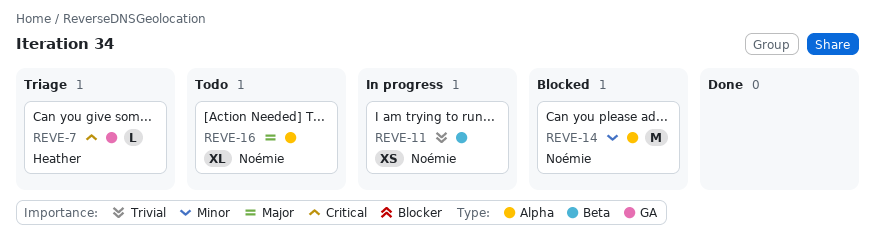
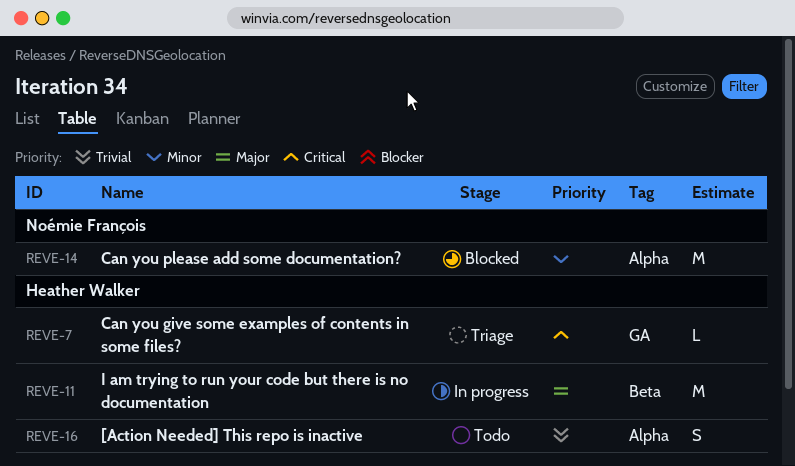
REVE-11, owner: Noémie François -> Heather Walker
REVE-11, priority: Trivial -> Major
REVE-11, estimate: XS -> M
REVE-16, owner: Noémie François -> Heather Walker
REVE-16, priority: Major -> Trivial
REVE-16, estimate: XL -> S

